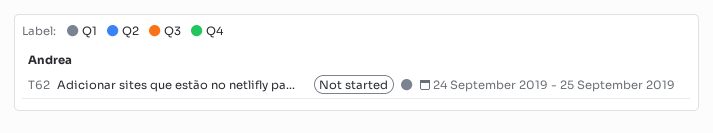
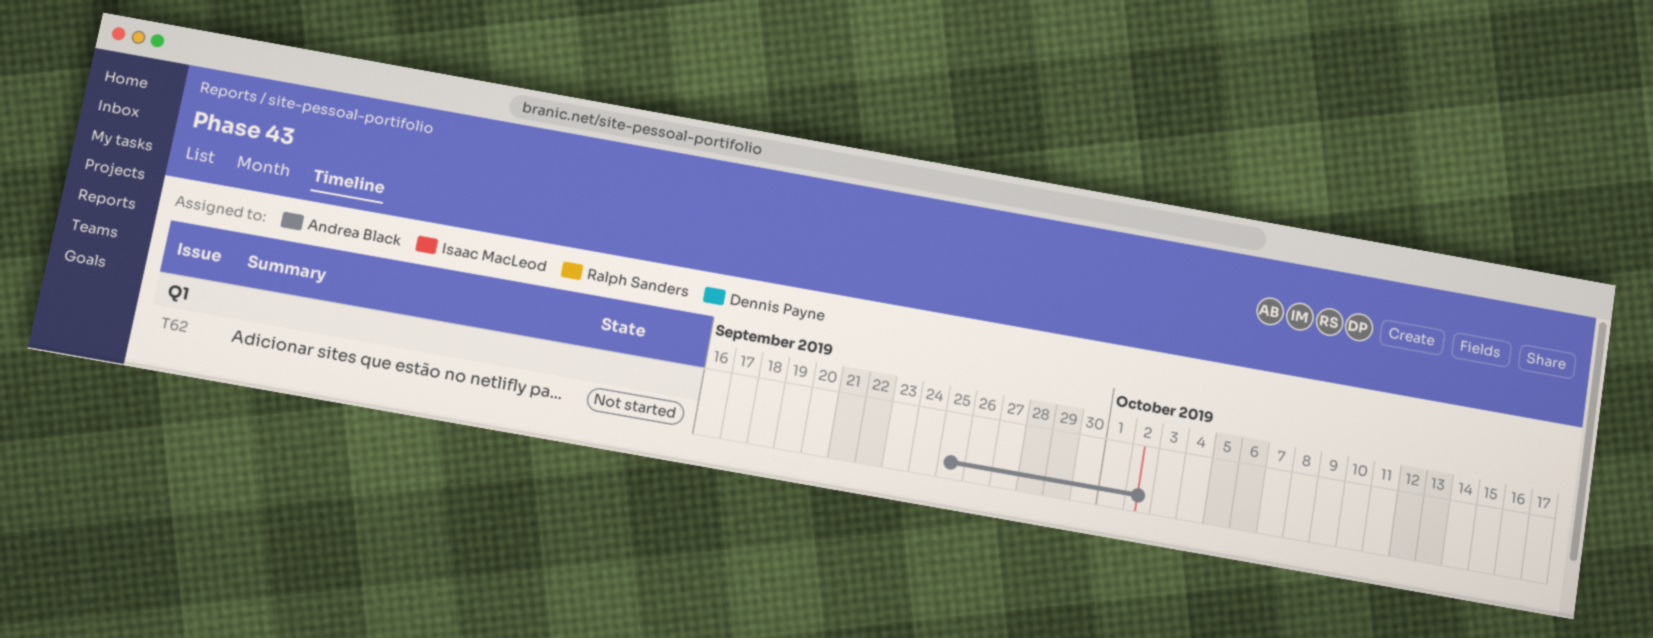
T62, start: Sep 24 -> Sep 25
T62, due: Sep 25 -> Oct 2

